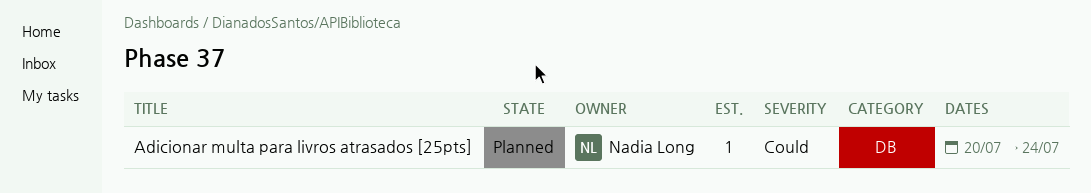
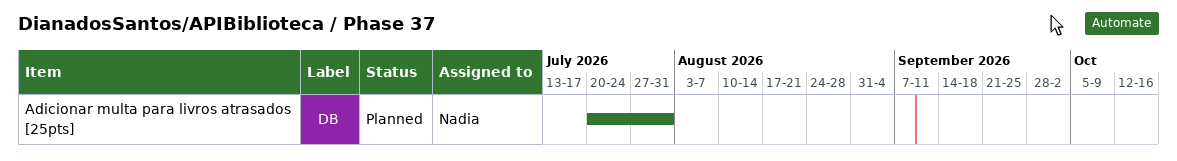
Adicionar multa para livros atrasados [25pts], due: Jul 24 -> Jul 31

